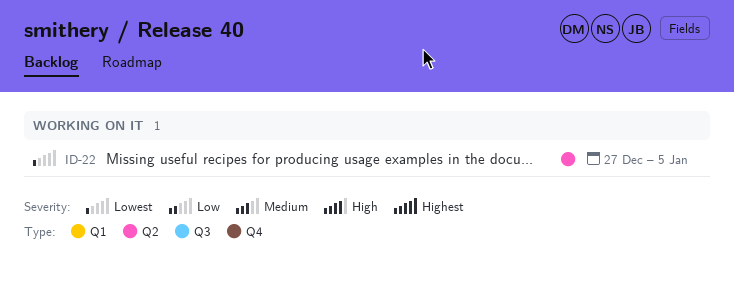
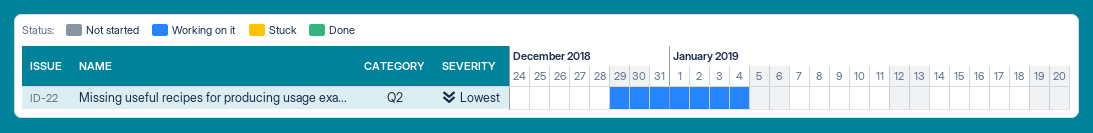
ID-22, start: Dec 27 -> Dec 29
ID-22, due: Jan 5 -> Jan 4

